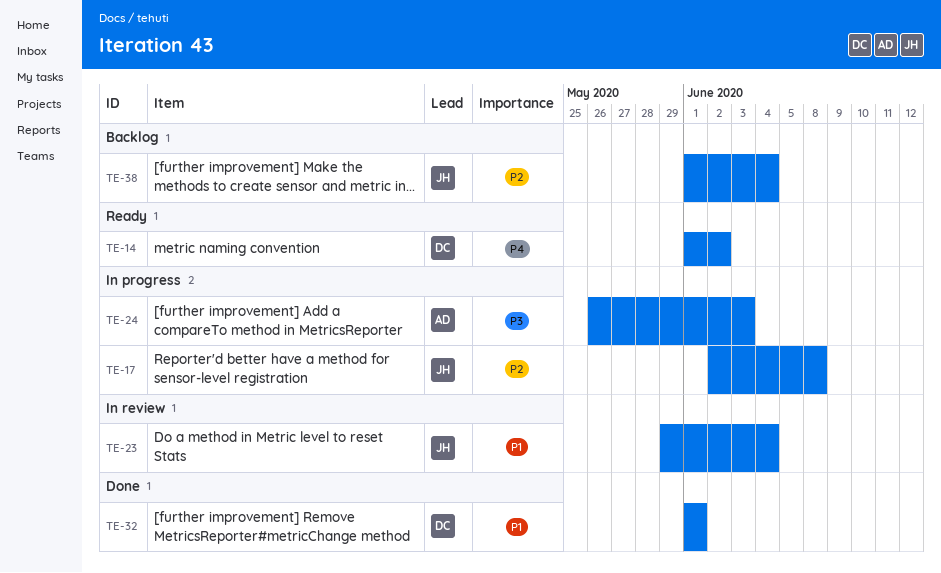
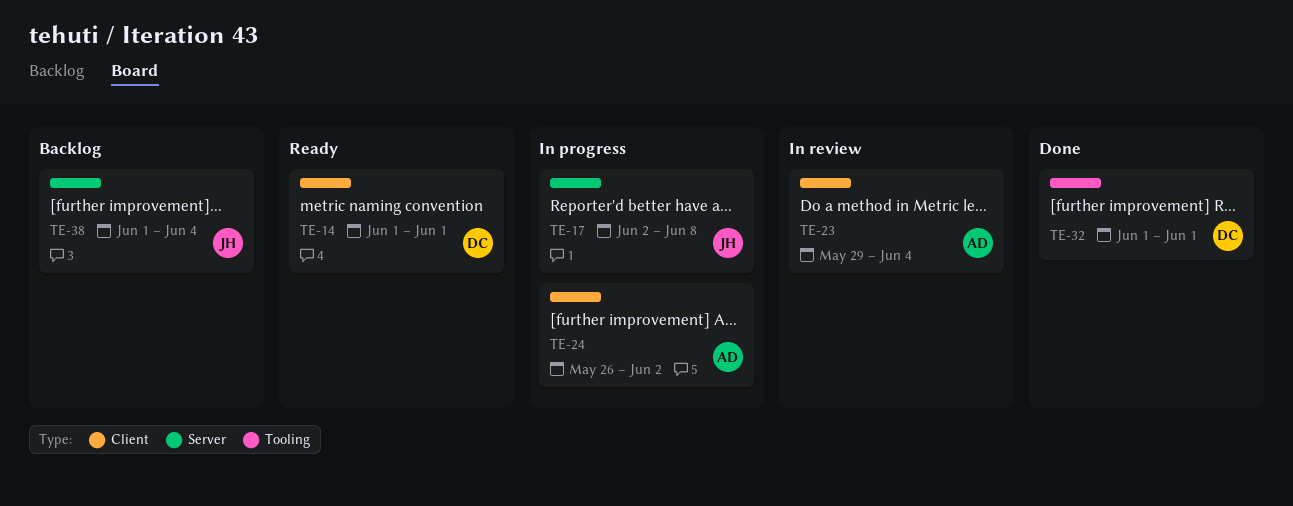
TE-14, due: Jun 2 -> Jun 1
TE-23, owner: JH -> AD
TE-24, due: Jun 3 -> Jun 2

